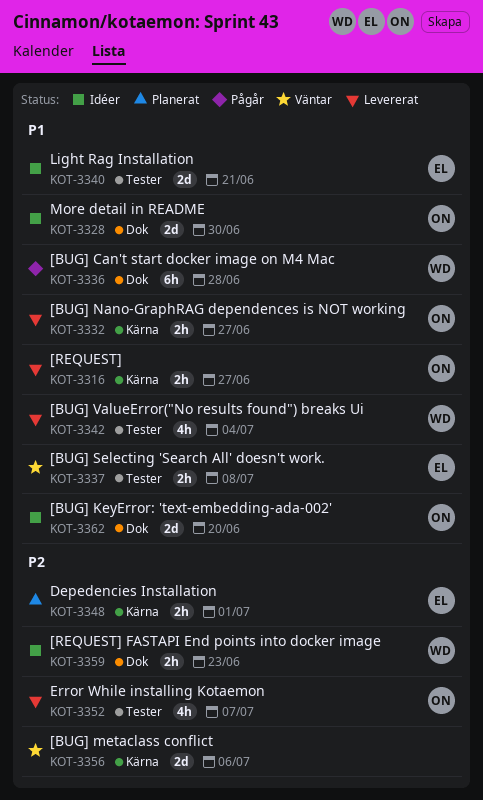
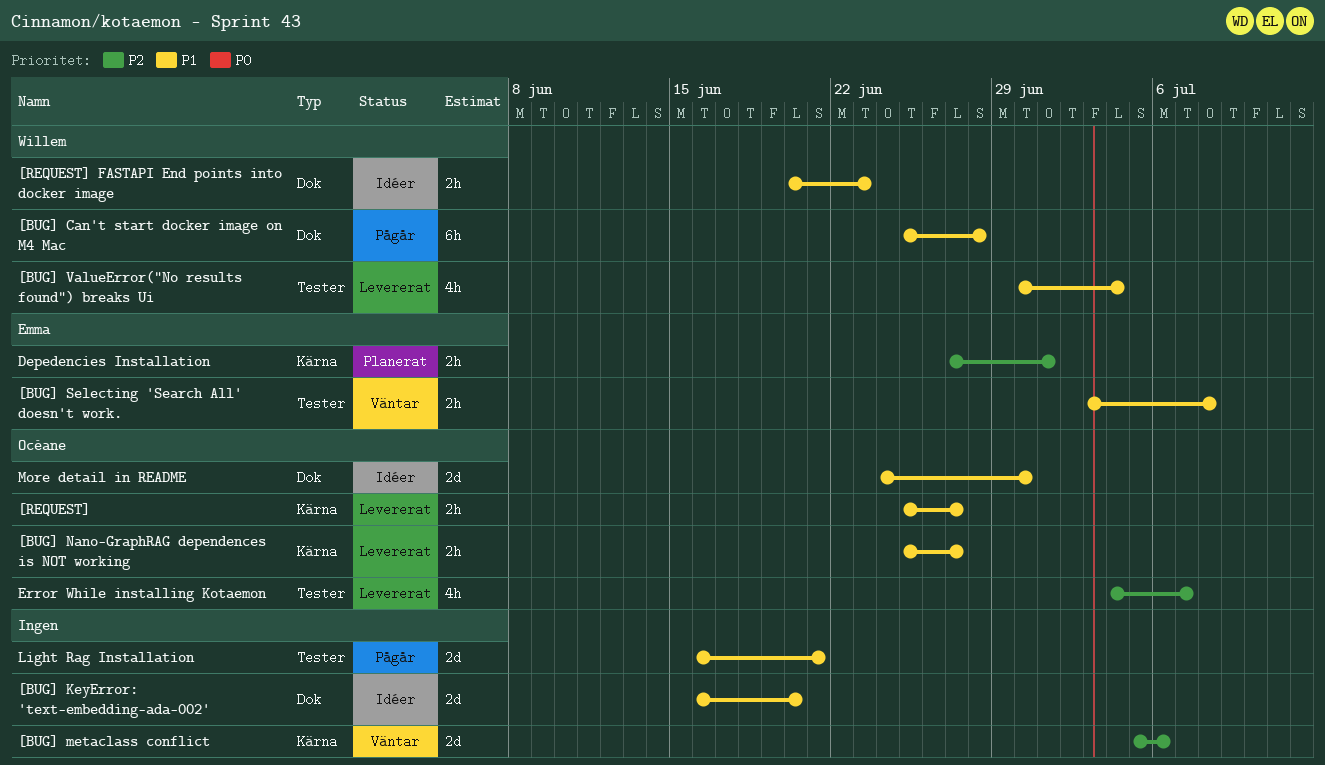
[BUG] KeyError: 'text-embedding-ada-002', owner: Océane -> none
[REQUEST] FASTAPI End points into docker image, priority: P2 -> P1
Light Rag Installation, status: Idéer -> Pågår
Light Rag Installation, owner: Emma -> none

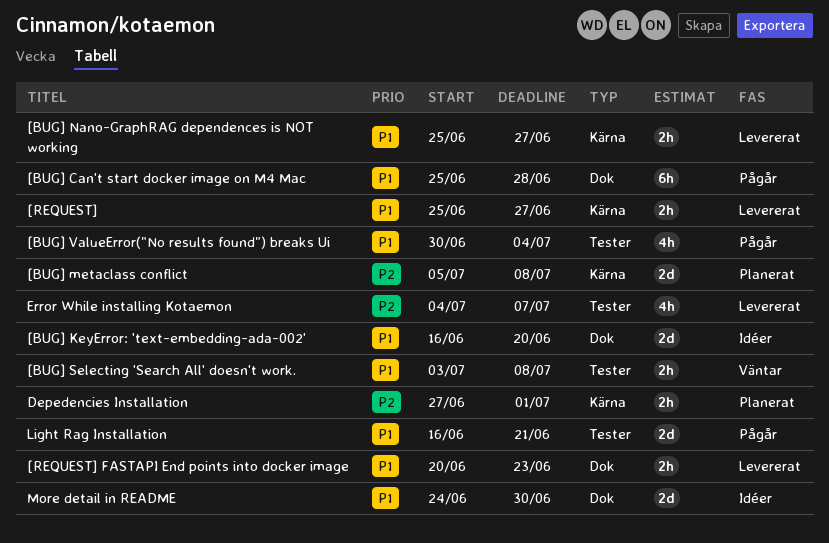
[BUG] metaclass conflict, status: Väntar -> Planerat
[BUG] metaclass conflict, due: Jul 6 -> Jul 8
[BUG] ValueError("No results found") breaks Ui, status: Levererat -> Pågår
[REQUEST] FASTAPI End points into docker image, status: Idéer -> Levererat

